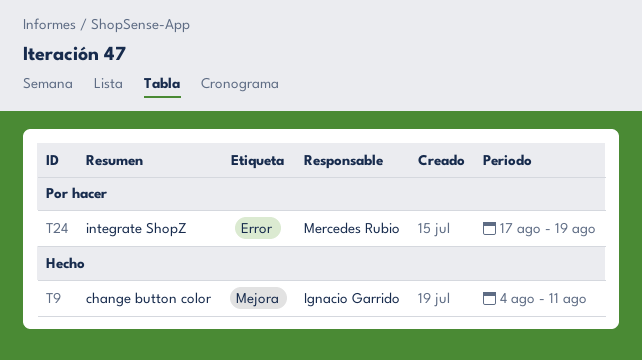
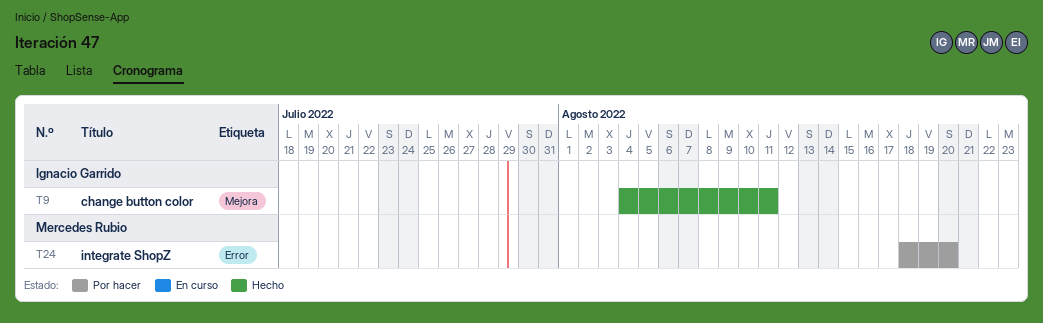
T24, start: Aug 17 -> Aug 18
T24, due: Aug 19 -> Aug 20

